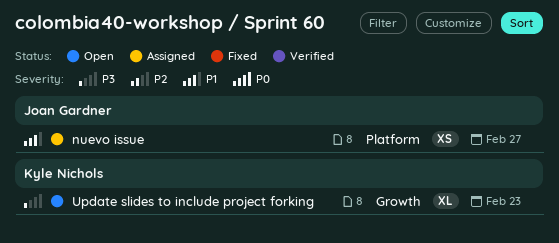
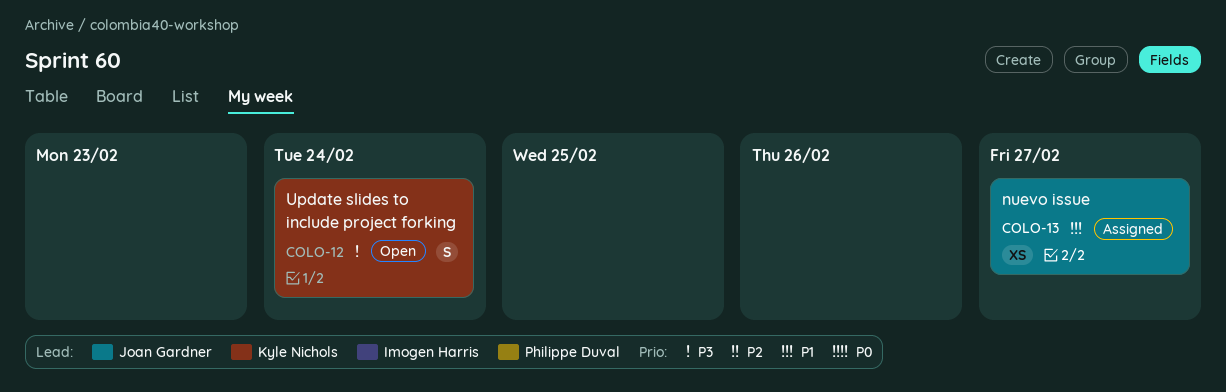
Update slides to include project forking, estimate: XL -> S
Update slides to include project forking, due: Feb 23 -> Feb 24

